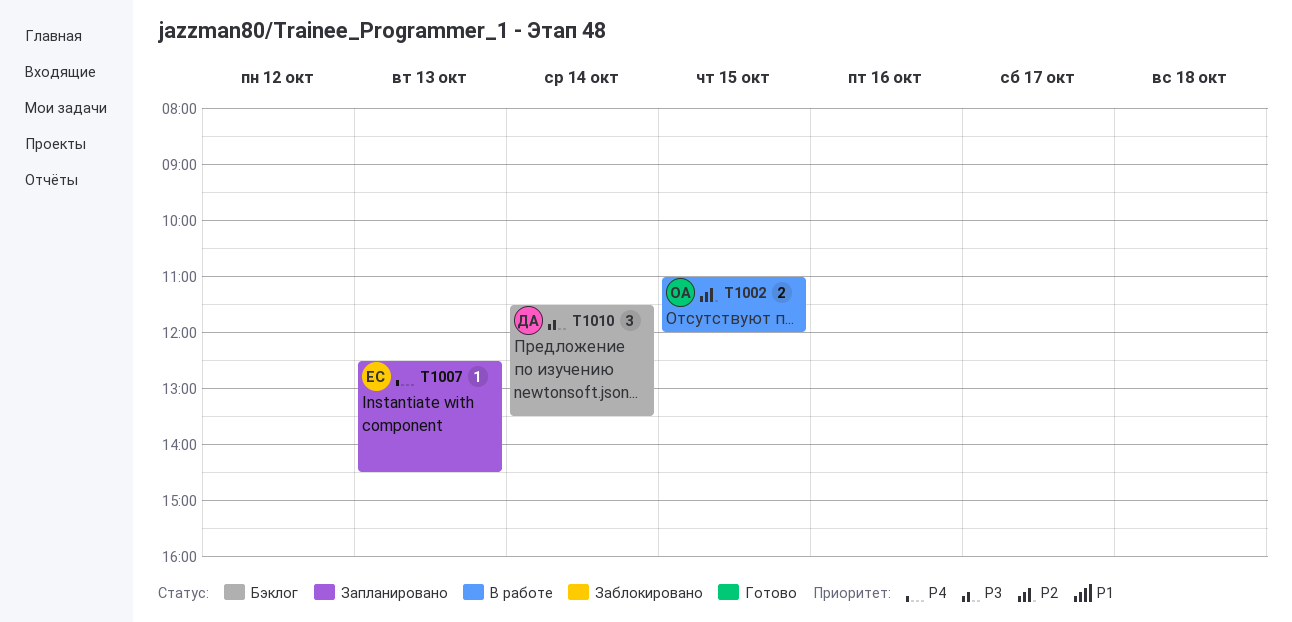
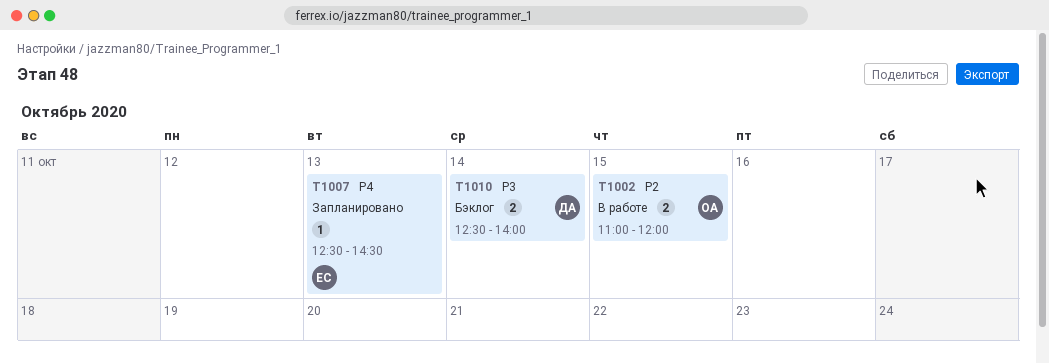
T1010, estimate: 3 -> 2
T1010, begins: 11:30 -> 12:30
T1010, ends: 13:30 -> 14:00

